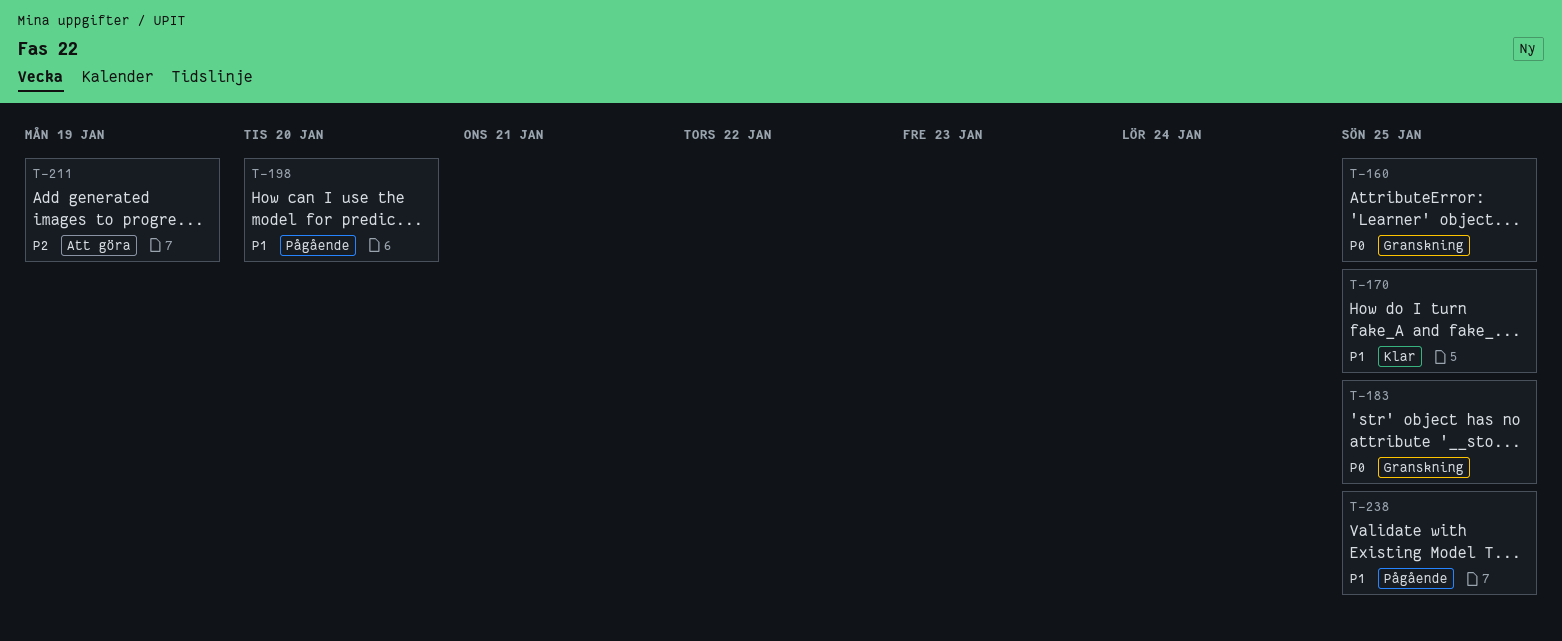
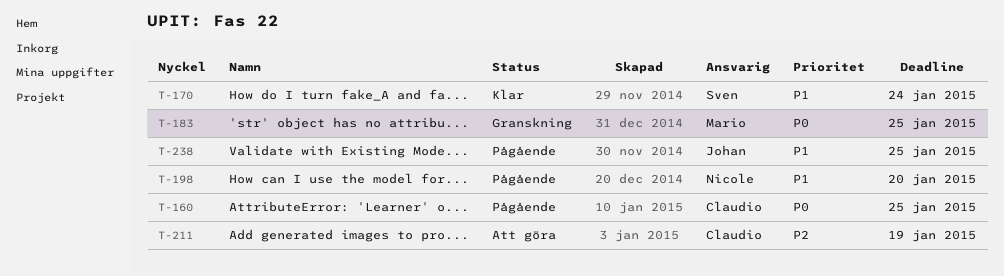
T-160, status: Granskning -> Pågående
T-170, due: Jan 25 -> Jan 24

